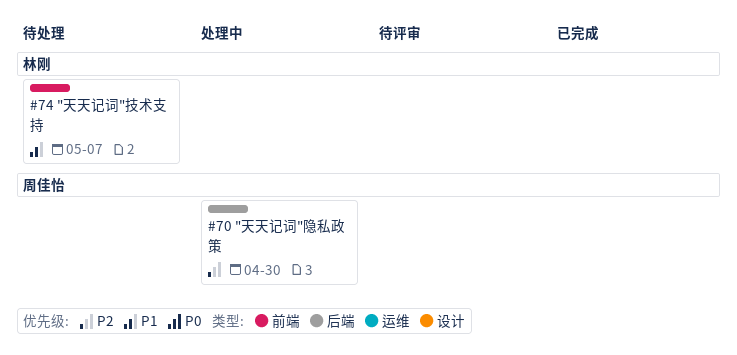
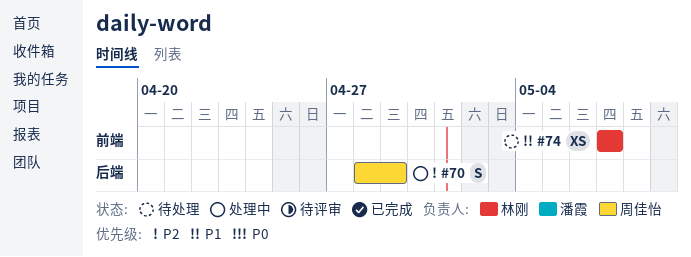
#70, due: Apr 30 -> Apr 29

